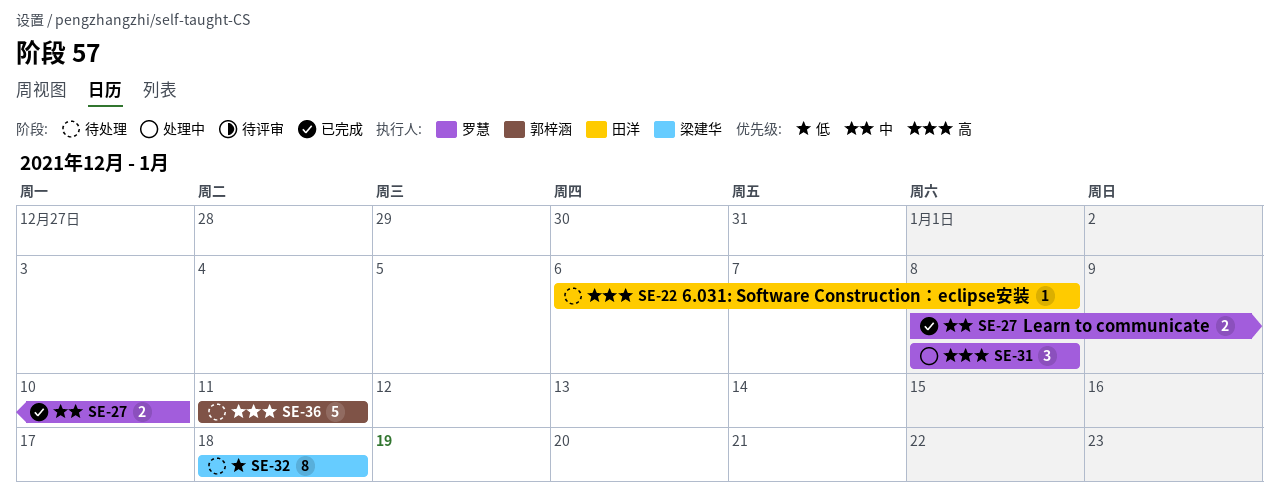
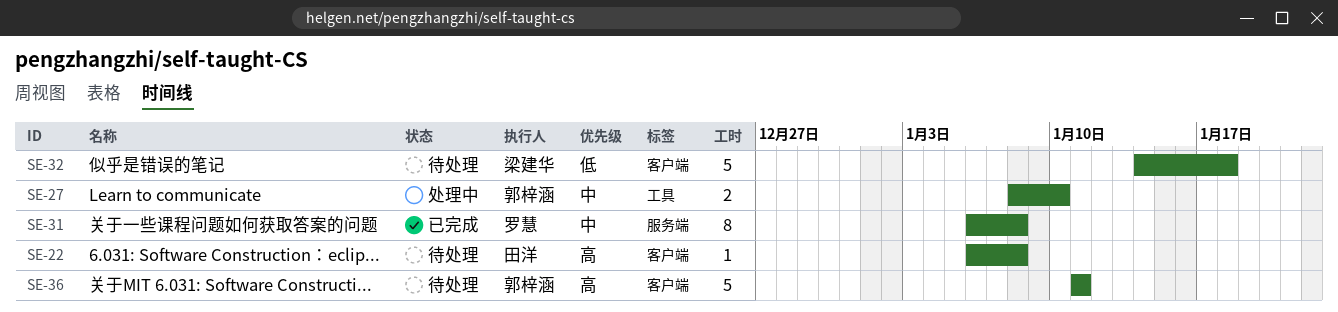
SE-27, status: 已完成 -> 处理中
SE-27, owner: 罗慧 -> 郭梓涵
SE-31, status: 处理中 -> 已完成
SE-31, priority: 高 -> 中
SE-31, estimate: 3 -> 8
SE-31, start: Jan 8 -> Jan 6
SE-32, estimate: 8 -> 5
SE-32, start: Jan 18 -> Jan 14

